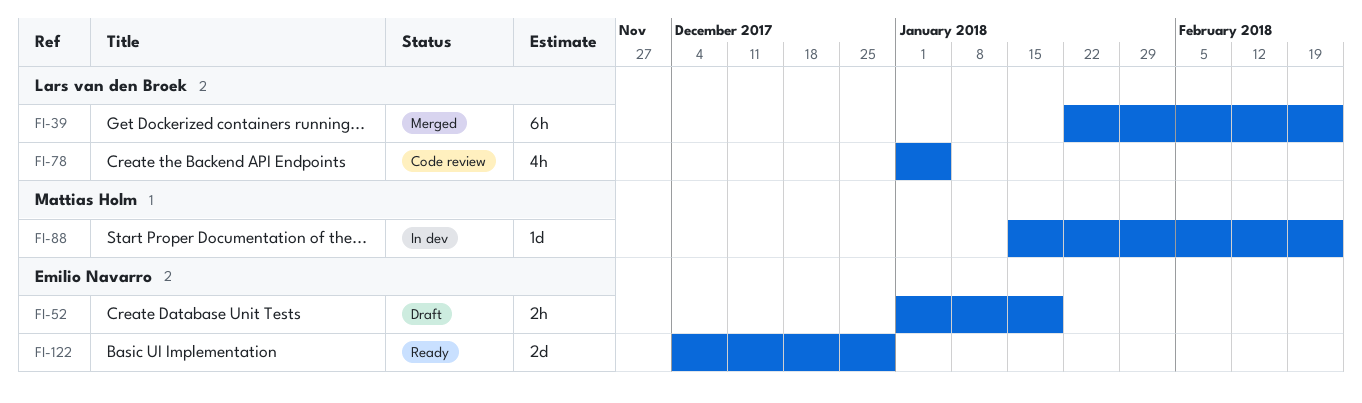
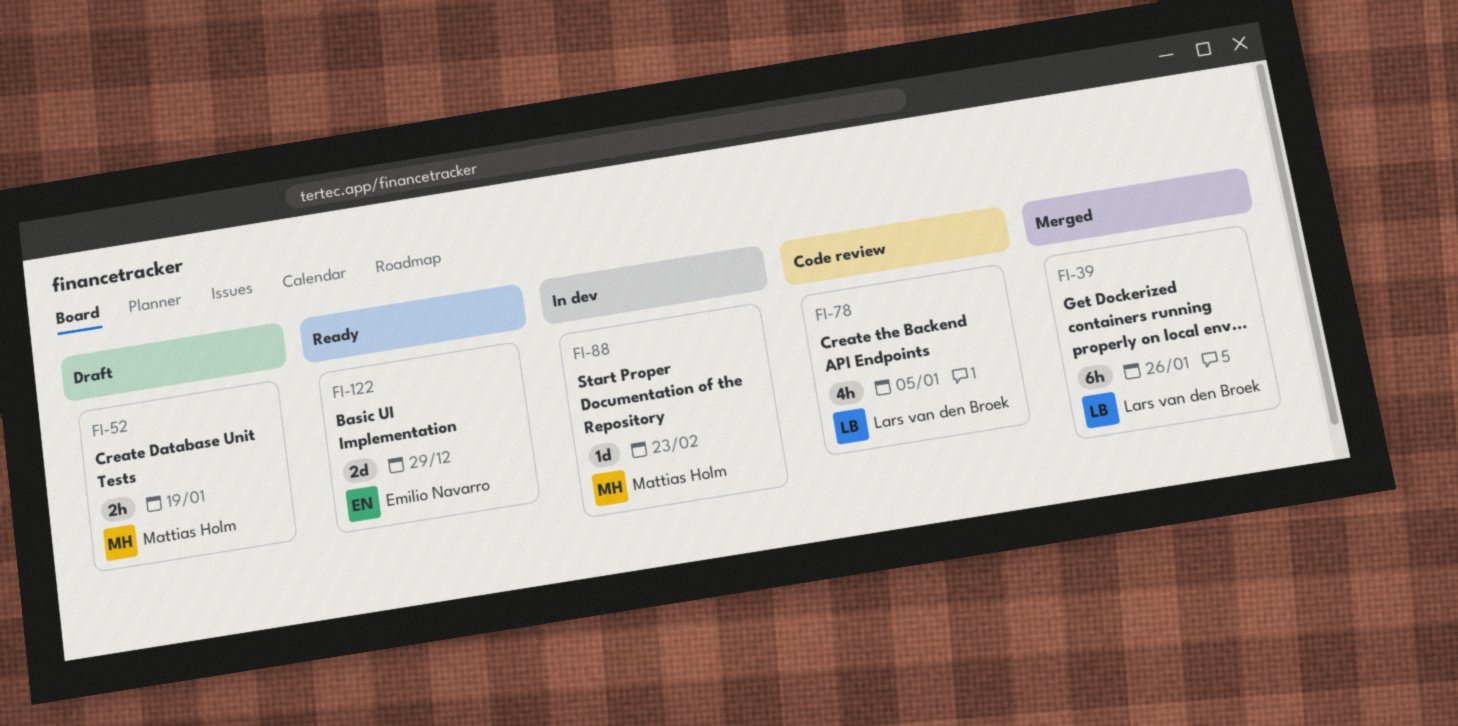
FI-39, due: Feb 23 -> Jan 26
FI-52, owner: Emilio Navarro -> Mattias Holm

